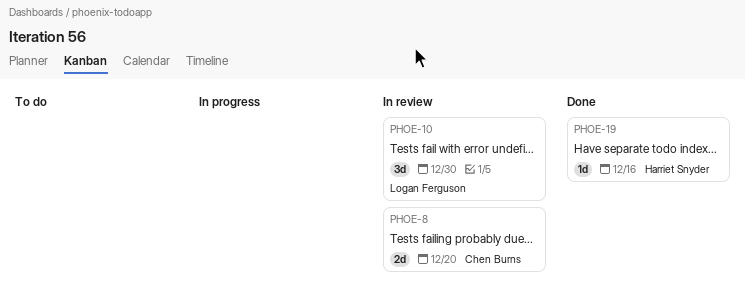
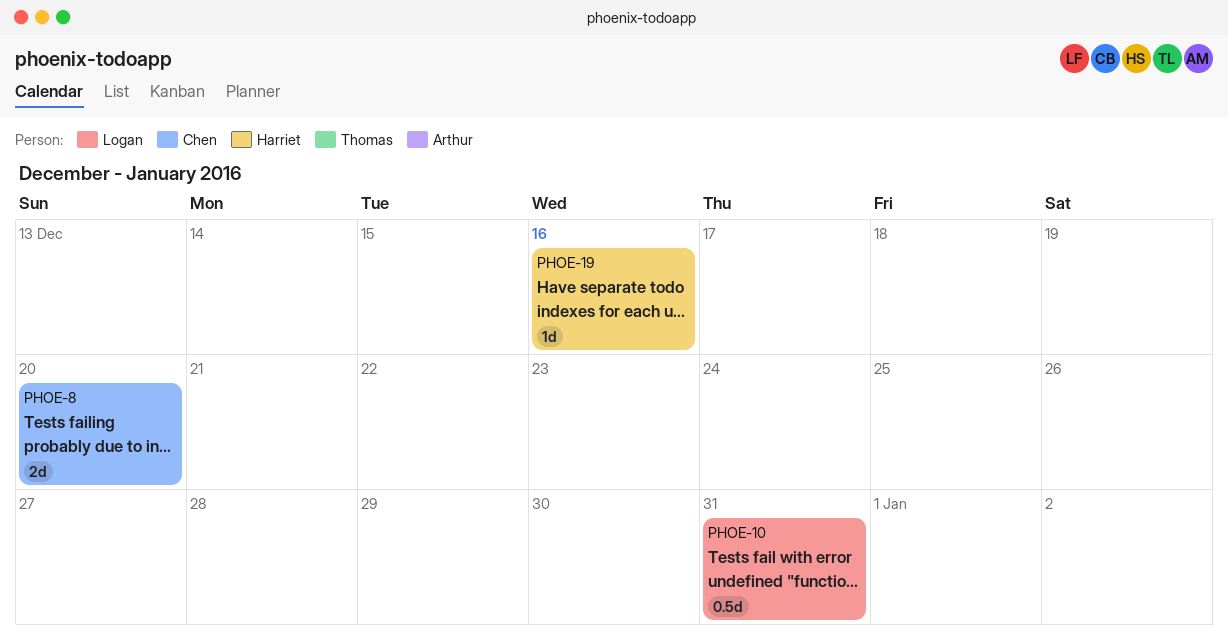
PHOE-10, estimate: 3d -> 0.5d
PHOE-10, due: Dec 30 -> Dec 31

